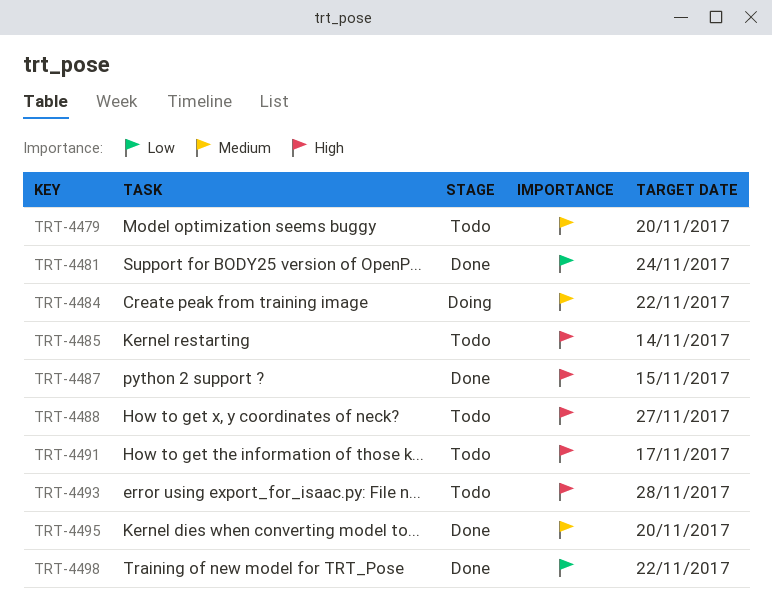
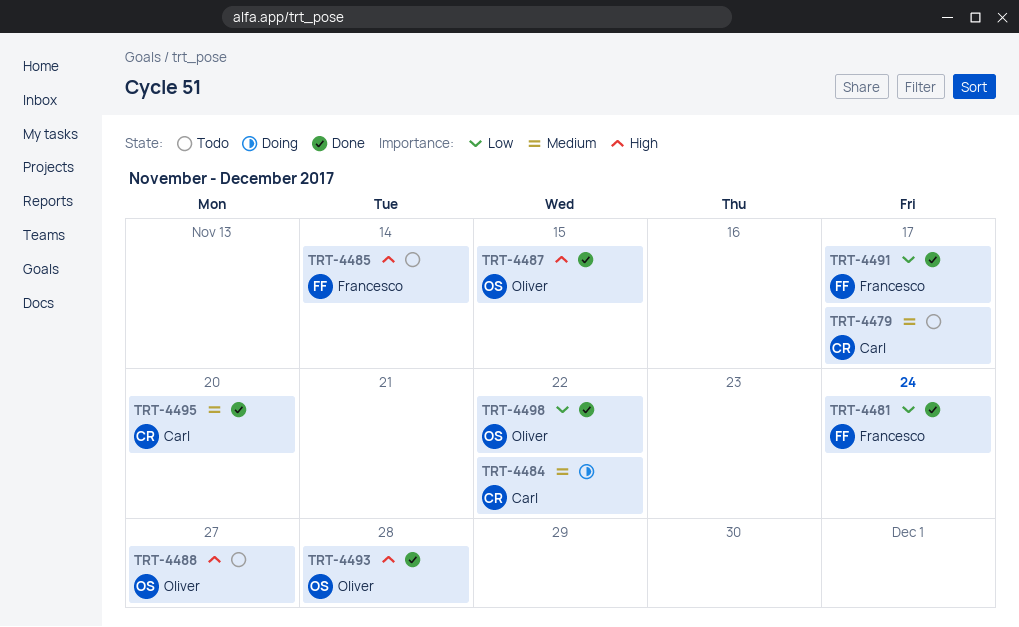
TRT-4479, due: Nov 20 -> Nov 17
TRT-4491, status: Todo -> Done
TRT-4491, priority: High -> Low
TRT-4493, status: Todo -> Done

